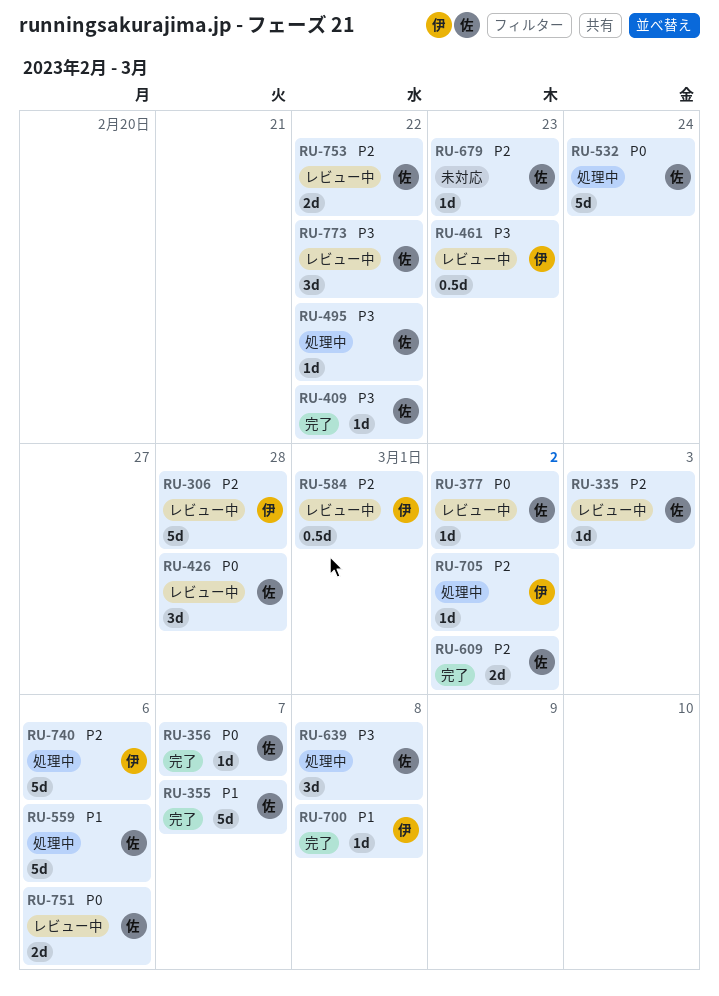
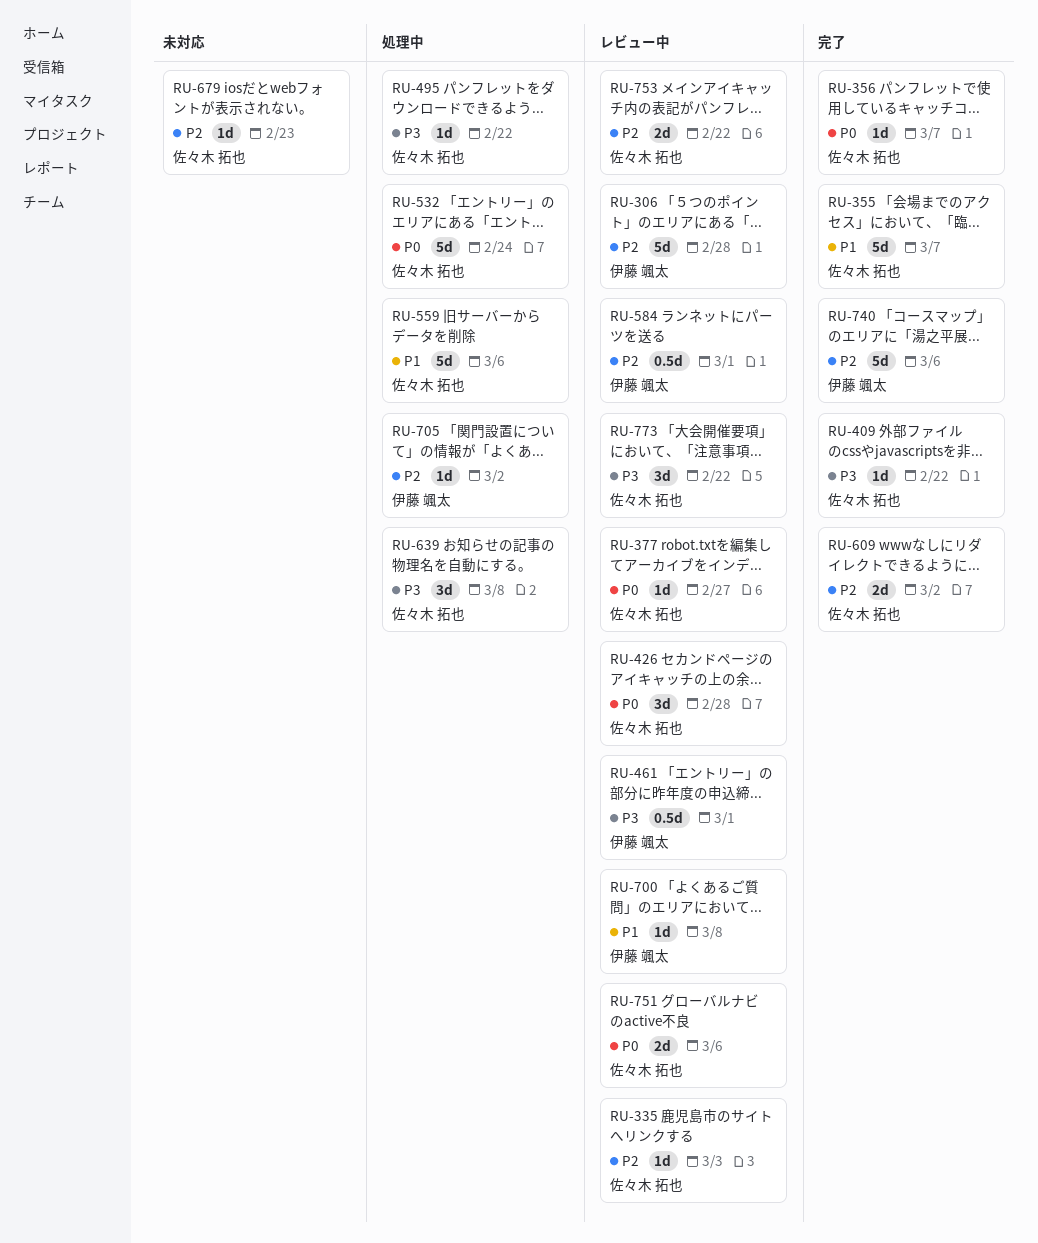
RU-377, due: Mar 2 -> Feb 27
RU-461, due: Feb 23 -> Mar 1
RU-700, status: 完了 -> レビュー中
RU-740, status: 処理中 -> 完了

